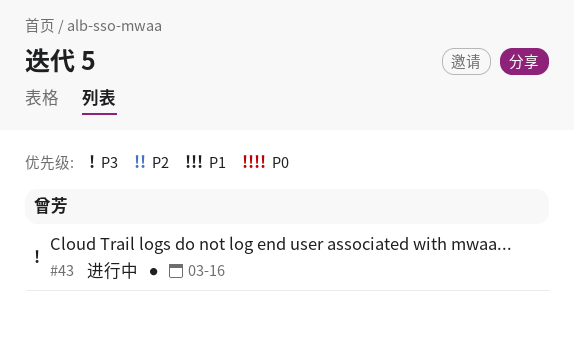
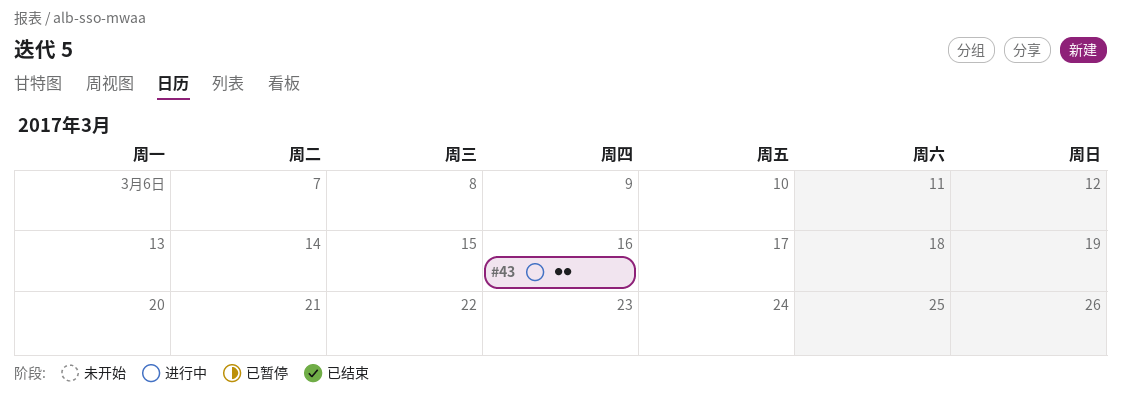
#43, estimate: 1 -> 2

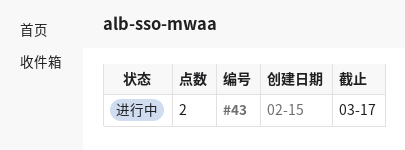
#43, due: Mar 16 -> Mar 17

